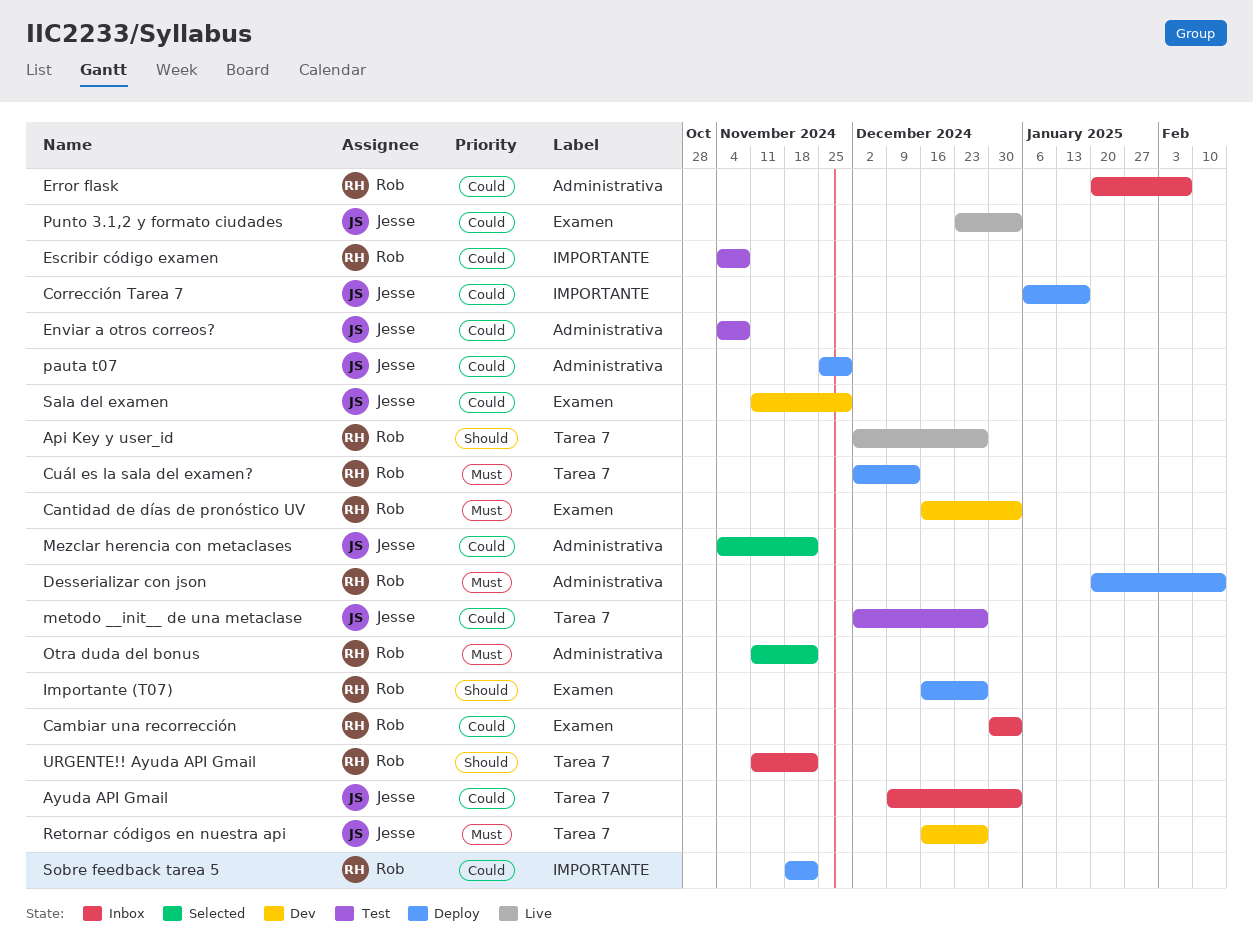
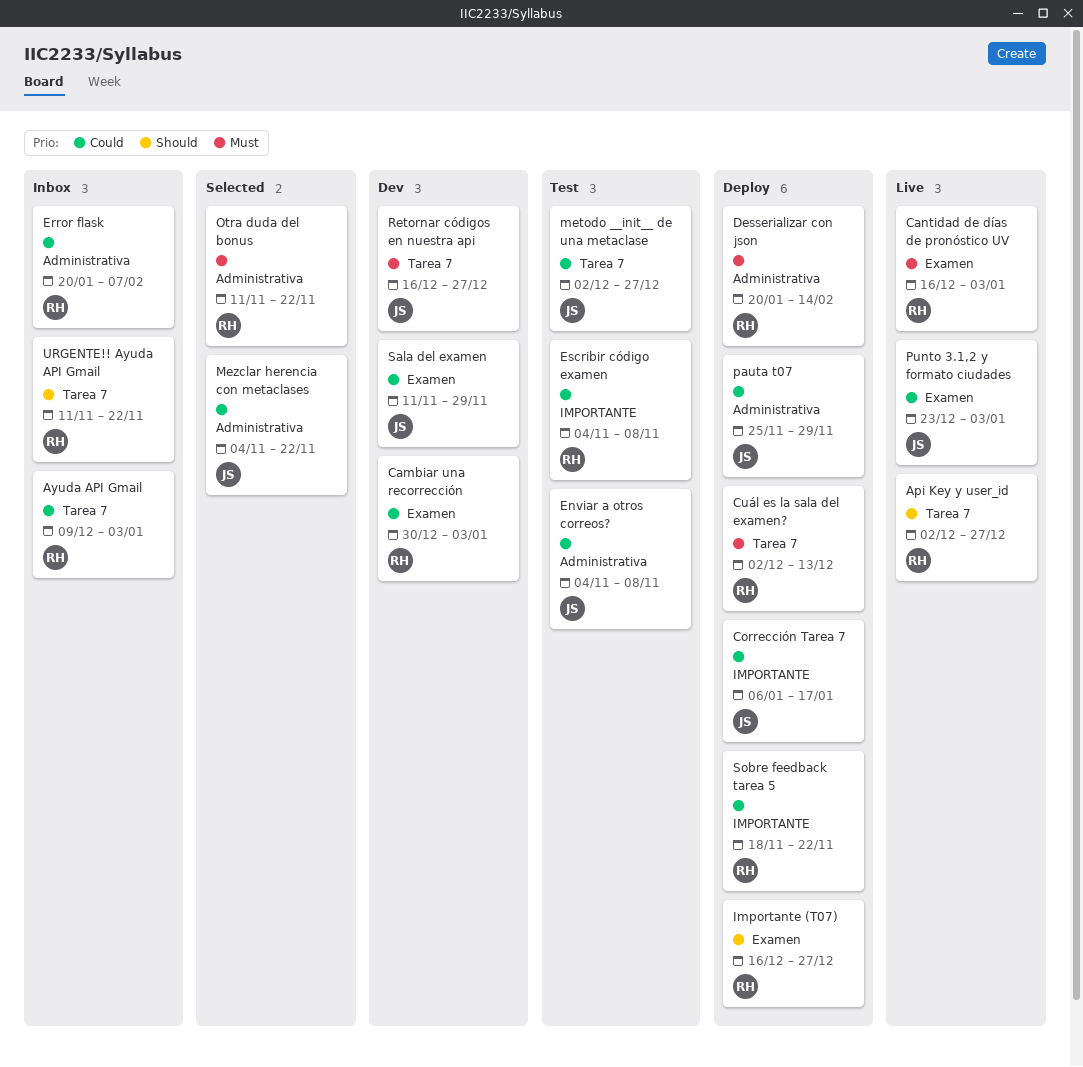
Ayuda API Gmail, owner: Jesse -> Rob
Cambiar una recorrección, status: Inbox -> Dev
Cantidad de días de pronóstico UV, status: Dev -> Live

